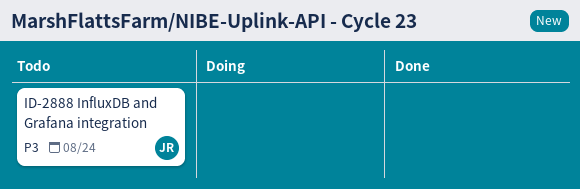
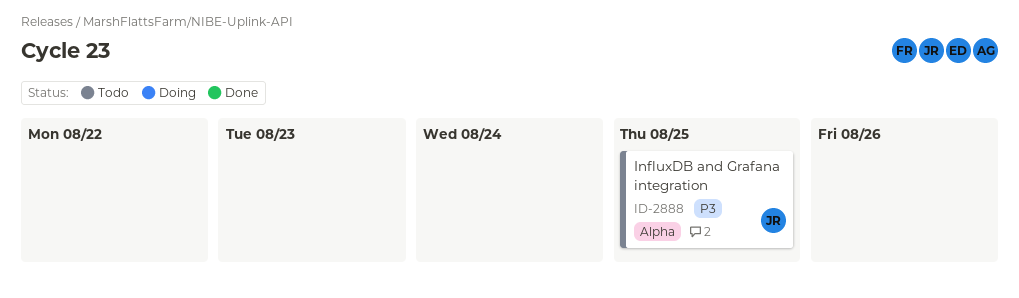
ID-2888, due: Aug 24 -> Aug 25

